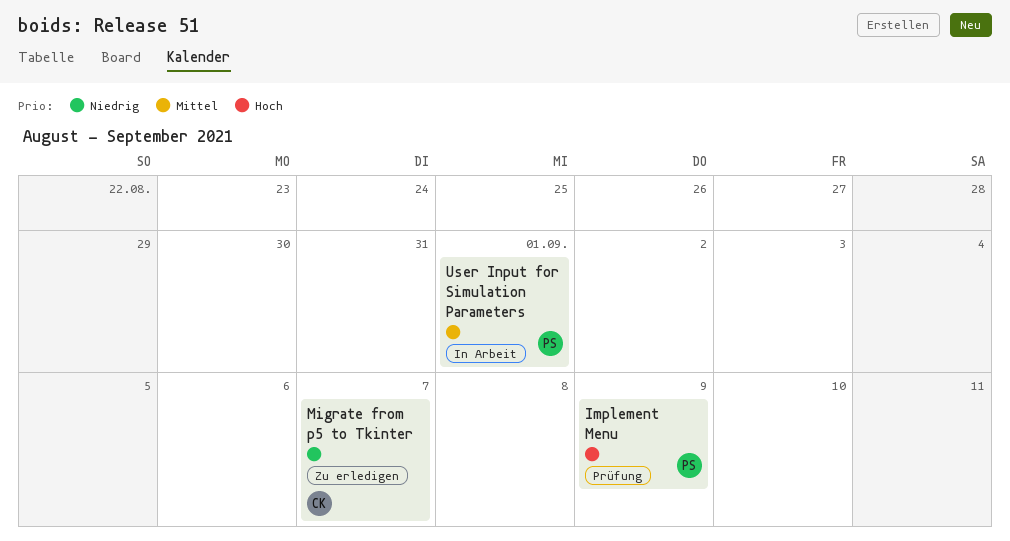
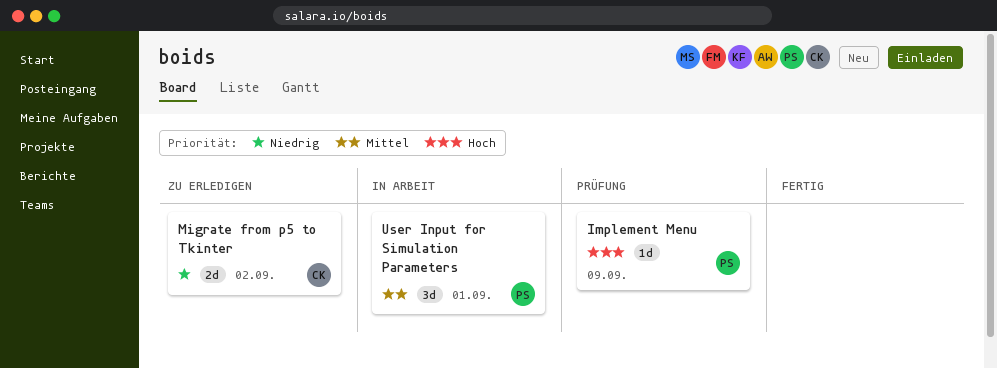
Migrate from p5 to Tkinter, due: Sep 7 -> Sep 2

